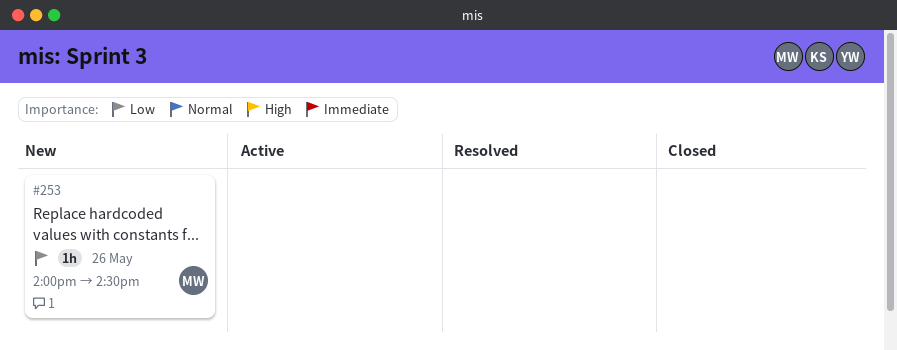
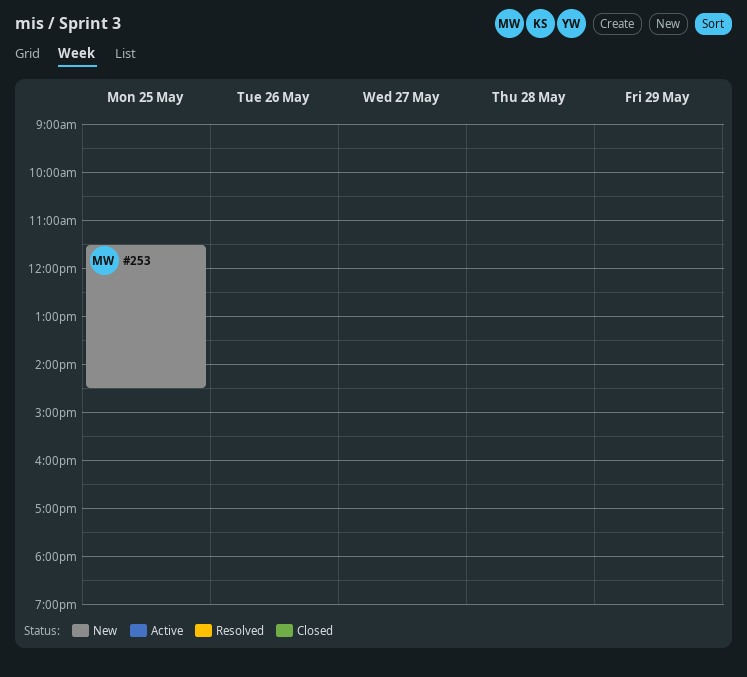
#253, day: May 26 -> May 25
#253, begins: 14:00 -> 11:30

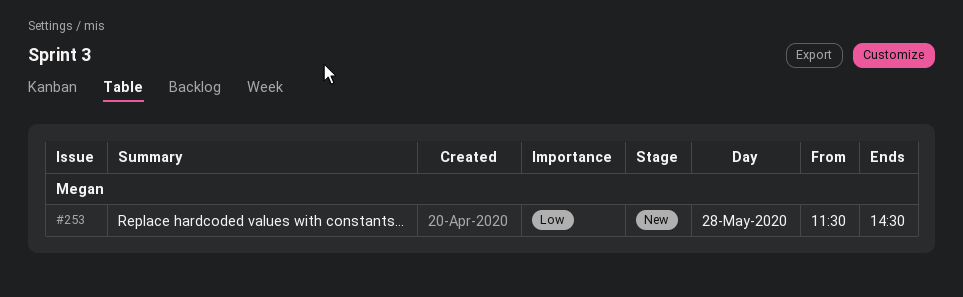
#253, day: May 25 -> May 28

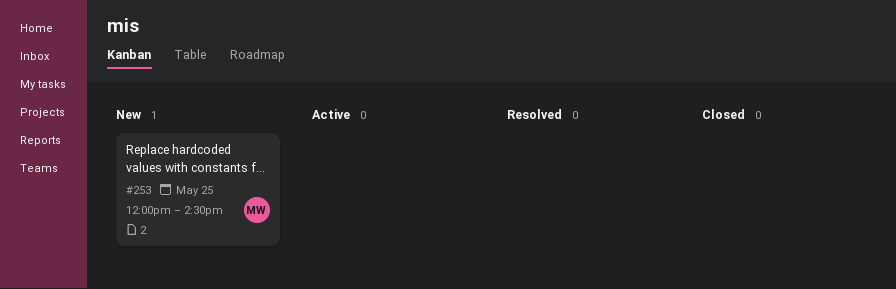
#253, day: May 28 -> May 25
#253, begins: 11:30 -> 12:00

